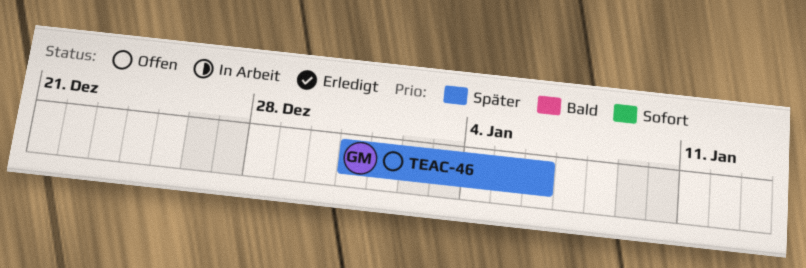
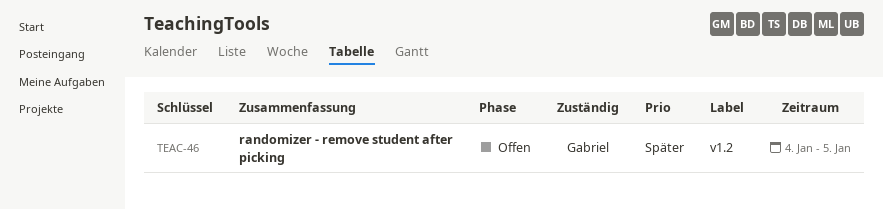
TEAC-46, start: Dec 31 -> Jan 4
TEAC-46, due: Jan 6 -> Jan 5

